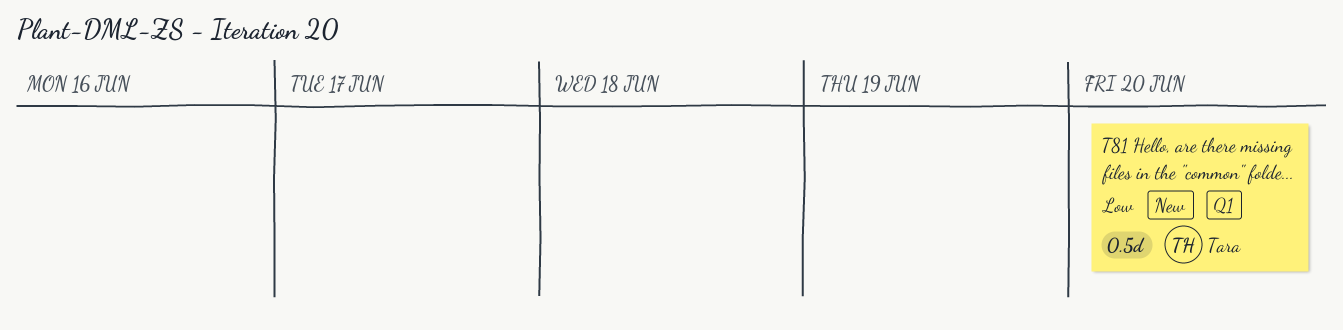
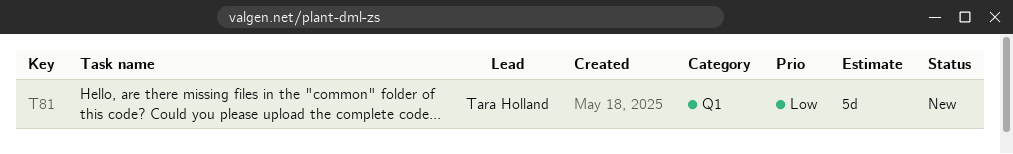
T81, estimate: 0.5d -> 5d

